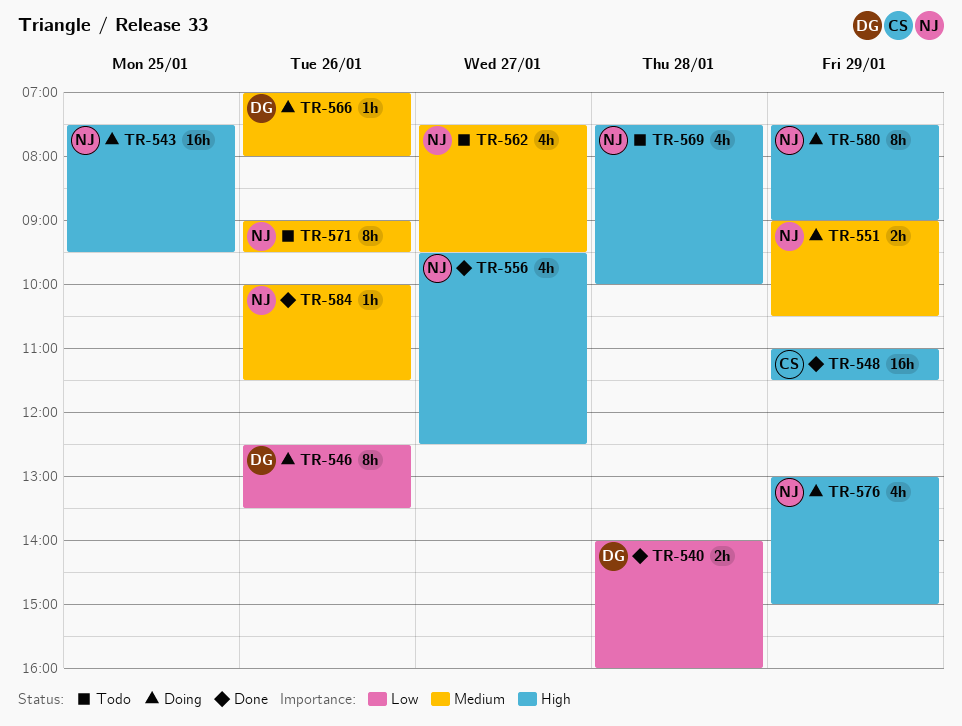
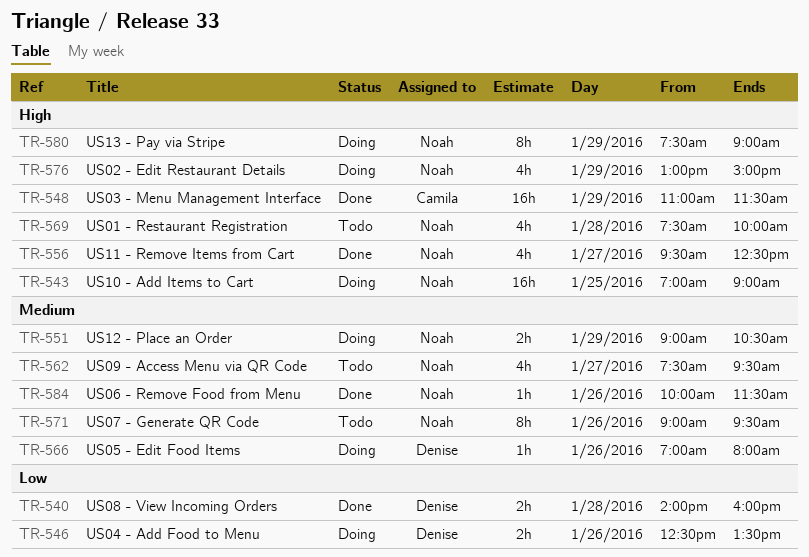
TR-543, begins: 07:30 -> 07:00
TR-543, ends: 09:30 -> 09:00
TR-546, estimate: 8h -> 2h

